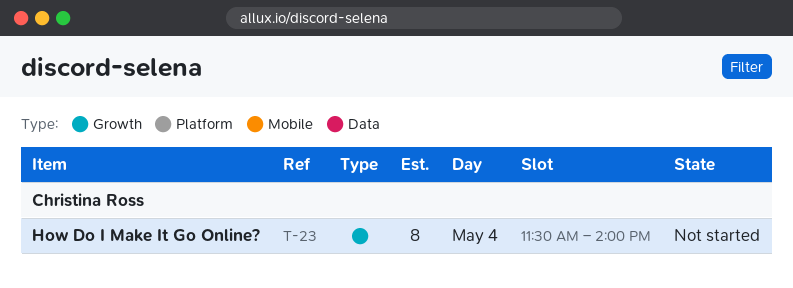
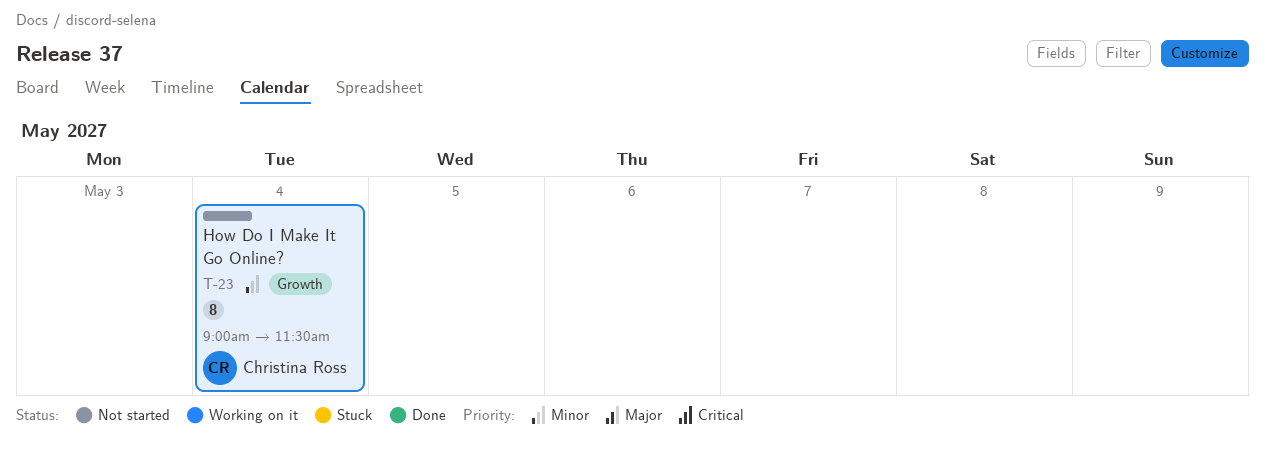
T-23, begins: 11:30 -> 09:00
T-23, ends: 14:00 -> 11:30

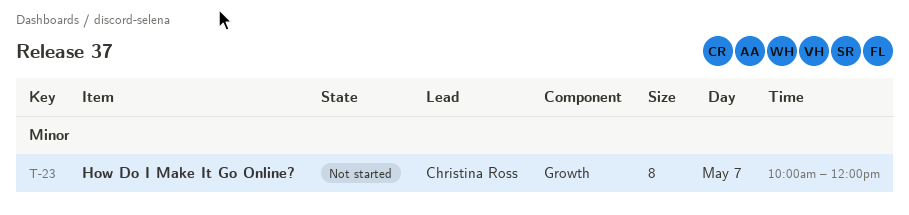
T-23, day: May 4 -> May 7
T-23, begins: 09:00 -> 10:00
T-23, ends: 11:30 -> 12:00

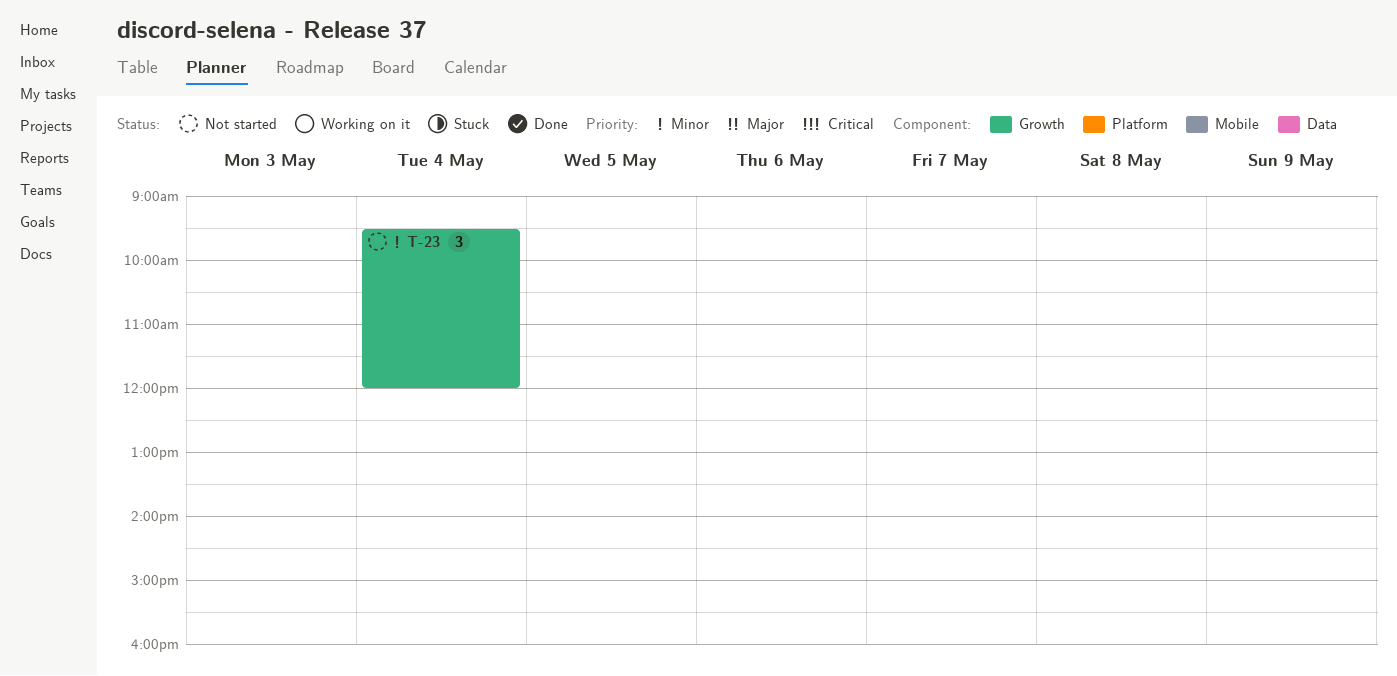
T-23, estimate: 8 -> 3
T-23, day: May 7 -> May 4
T-23, begins: 10:00 -> 09:30

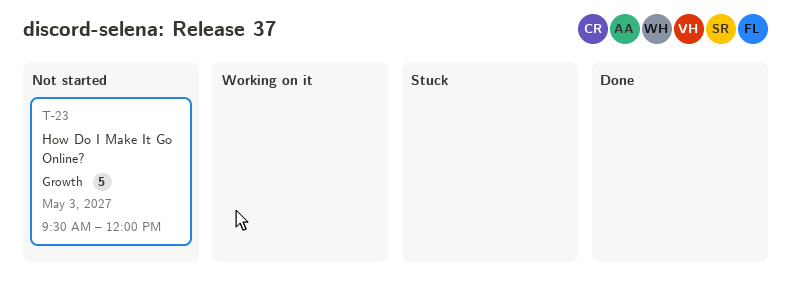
T-23, estimate: 3 -> 5
T-23, day: May 4 -> May 3

